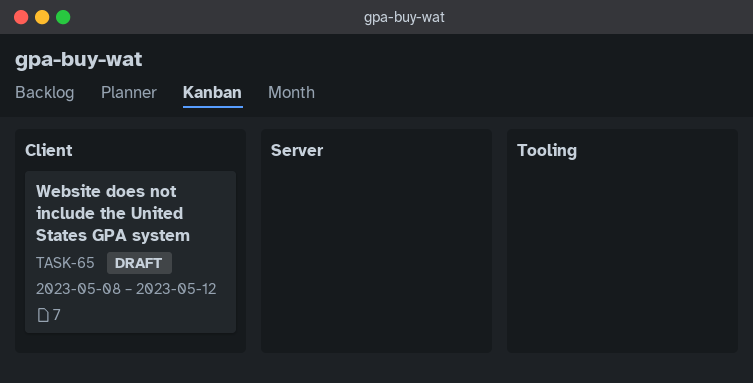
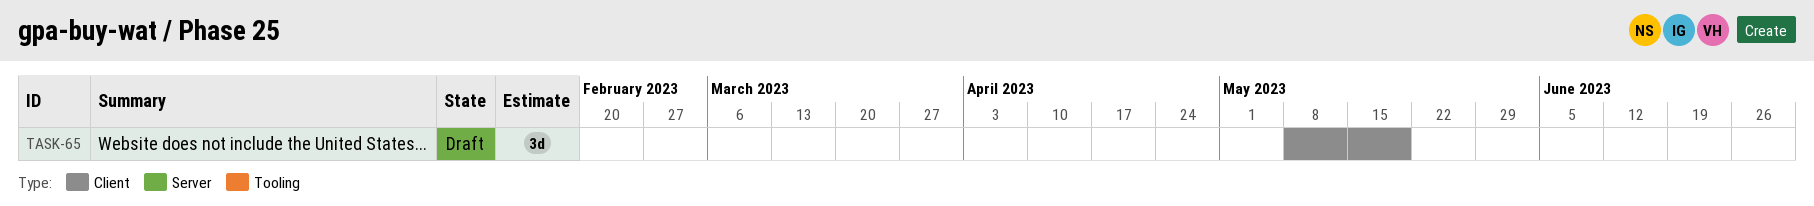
TASK-65, due: May 12 -> May 19

